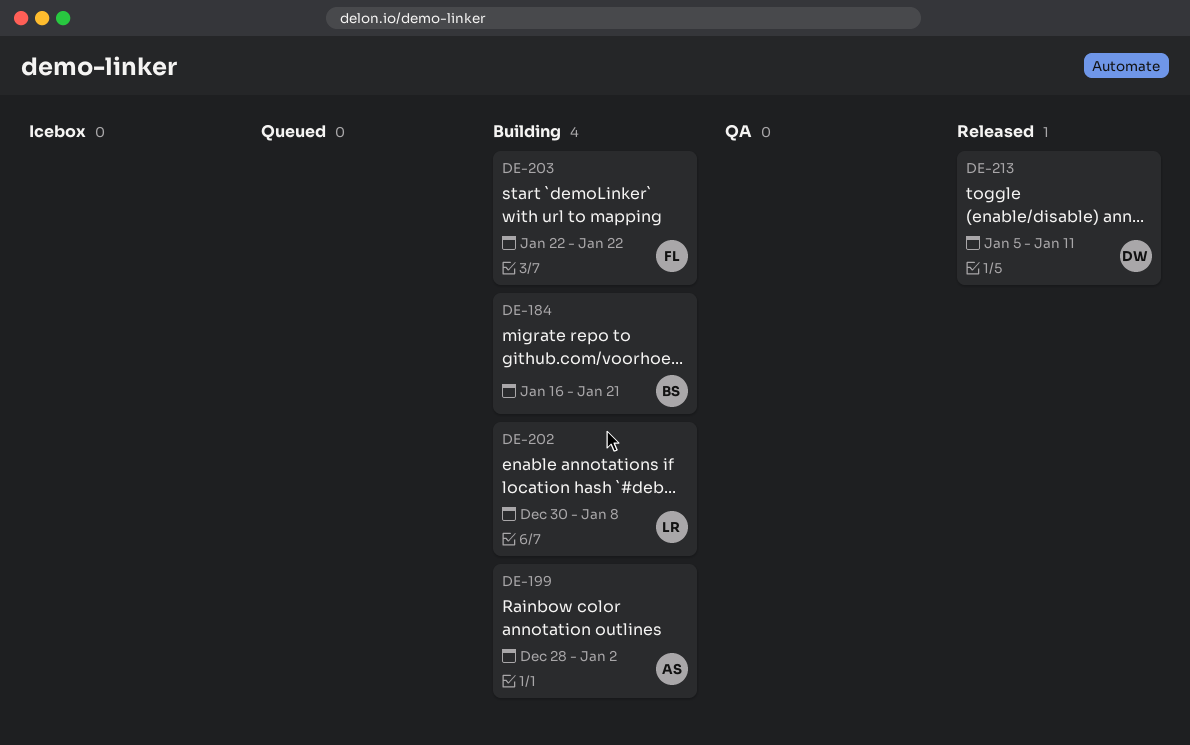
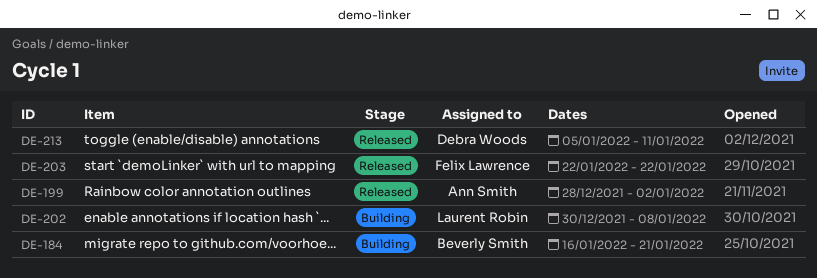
DE-199, status: Building -> Released
DE-203, status: Building -> Released

